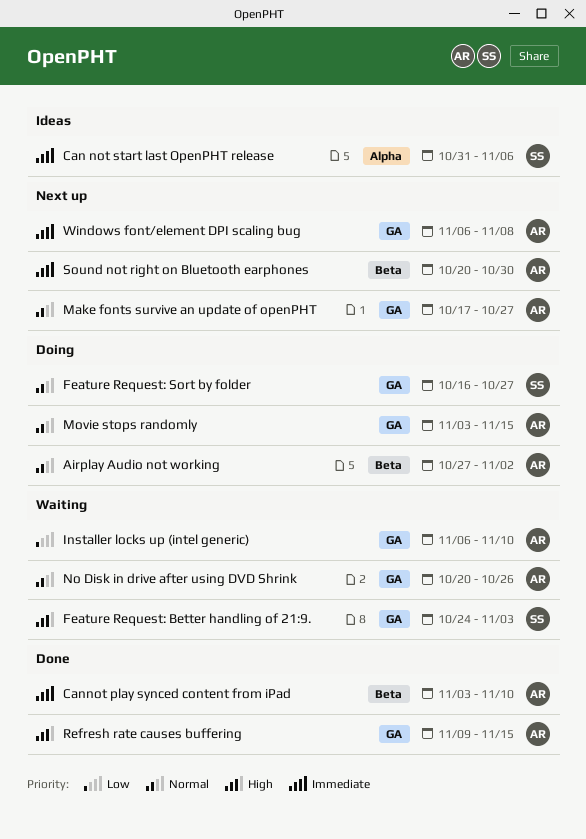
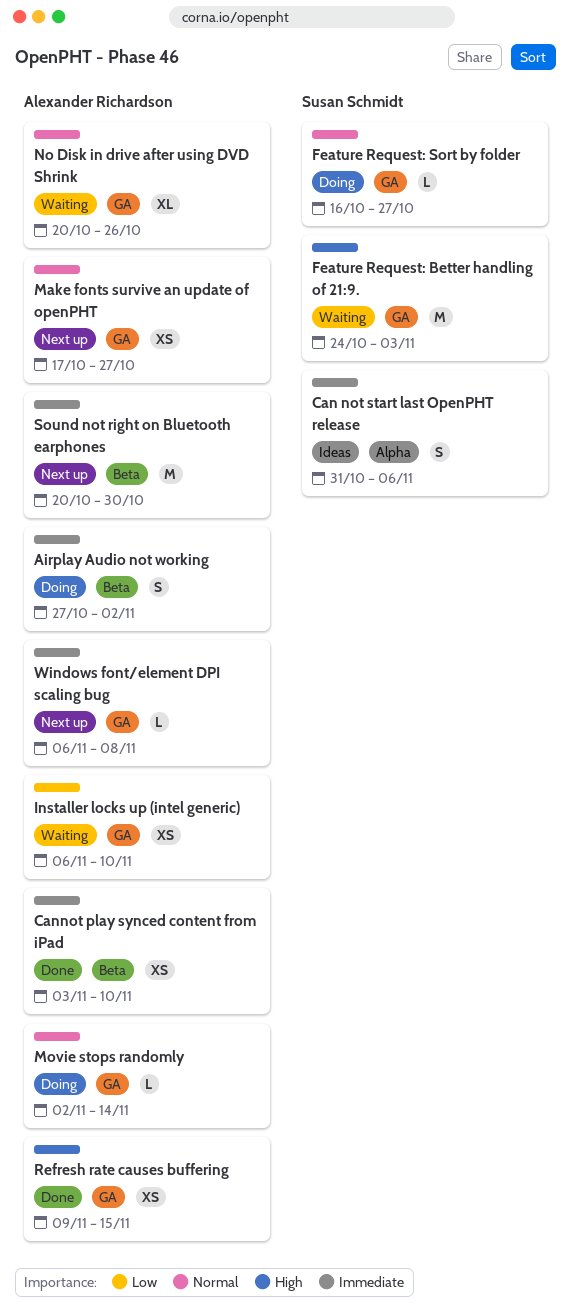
Airplay Audio not working, priority: Normal -> Immediate
Movie stops randomly, start: Nov 3 -> Nov 2
Movie stops randomly, due: Nov 15 -> Nov 14

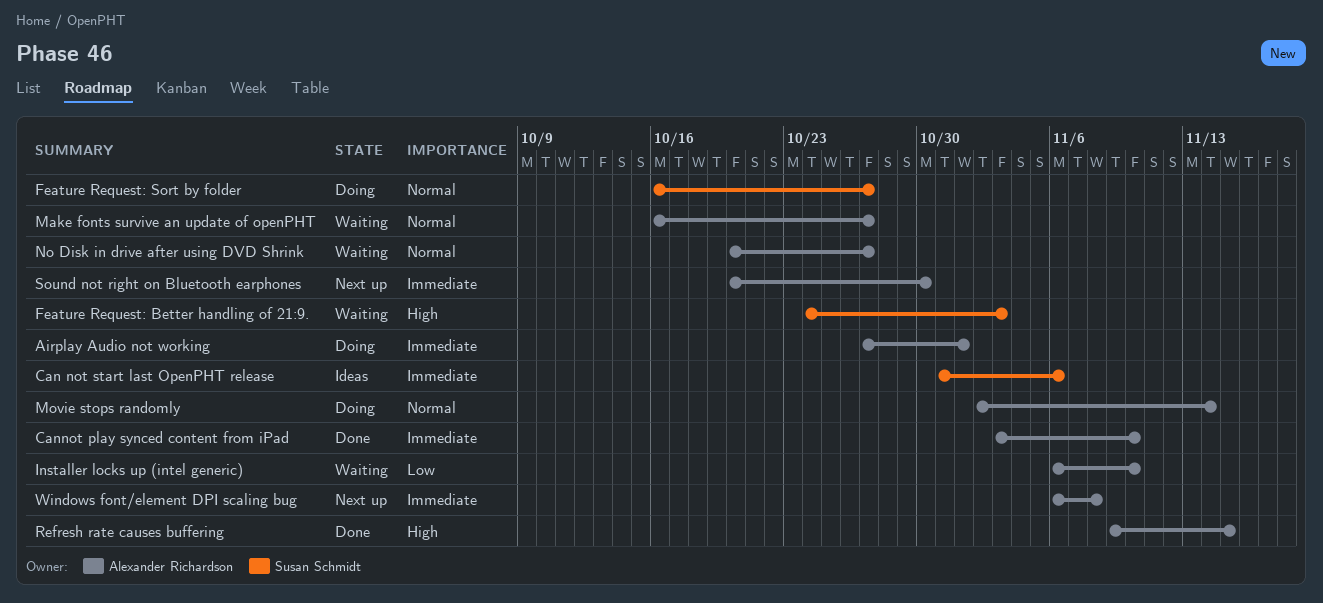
Airplay Audio not working, due: Nov 2 -> Nov 1
Make fonts survive an update of openPHT, status: Next up -> Waiting
Make fonts survive an update of openPHT, start: Oct 17 -> Oct 16
No Disk in drive after using DVD Shrink, due: Oct 26 -> Oct 27

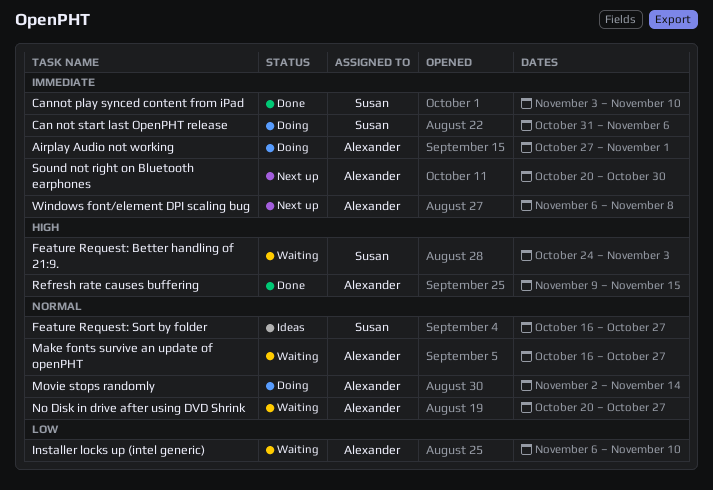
Can not start last OpenPHT release, status: Ideas -> Doing
Cannot play synced content from iPad, owner: Alexander Richardson -> Susan Schmidt
Feature Request: Sort by folder, status: Doing -> Ideas

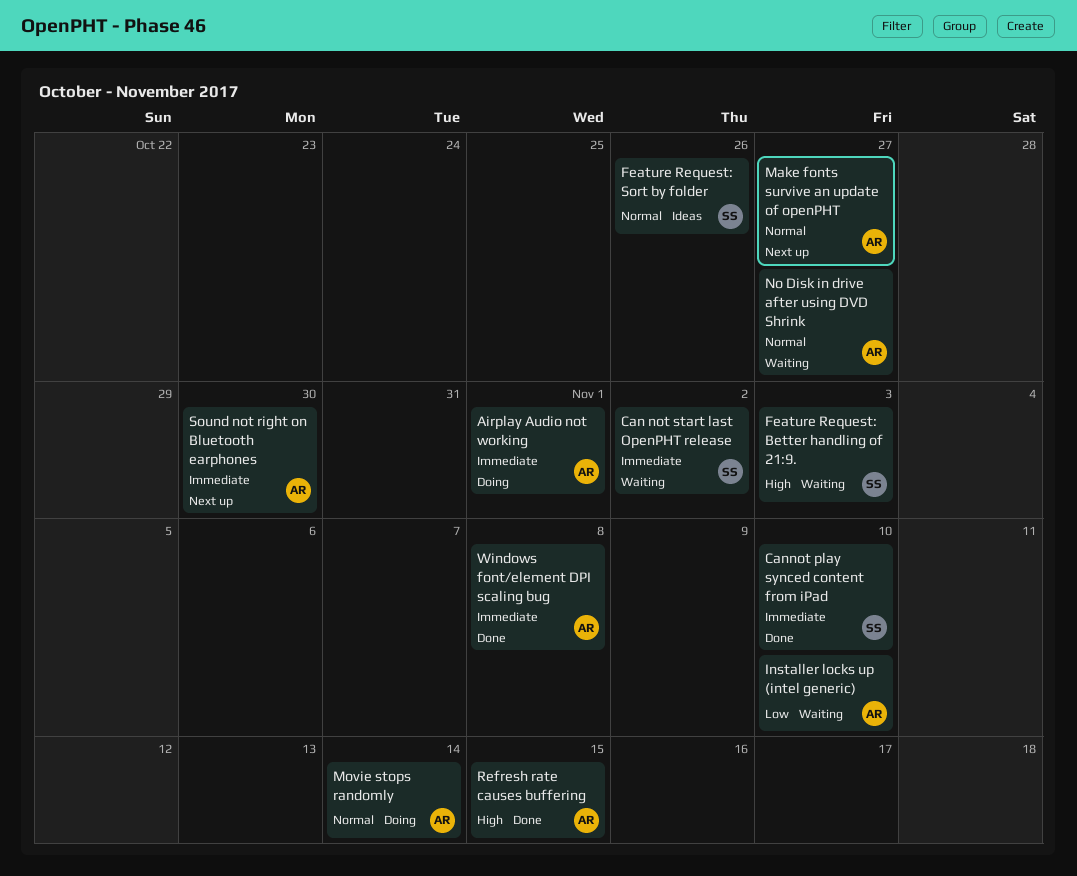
Can not start last OpenPHT release, status: Doing -> Waiting
Can not start last OpenPHT release, due: Nov 6 -> Nov 2
Feature Request: Sort by folder, due: Oct 27 -> Oct 26
Make fonts survive an update of openPHT, status: Waiting -> Next up
Windows font/element DPI scaling bug, status: Next up -> Done

